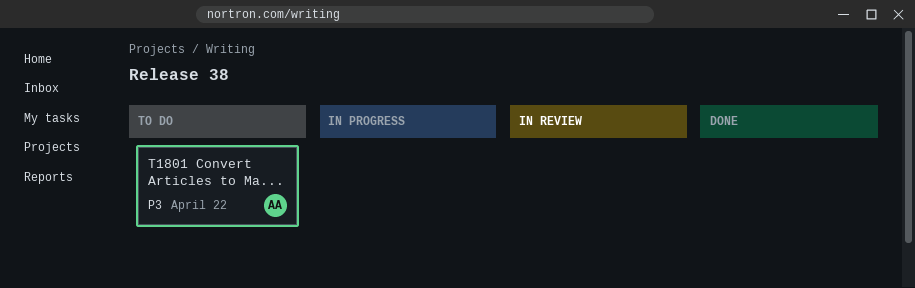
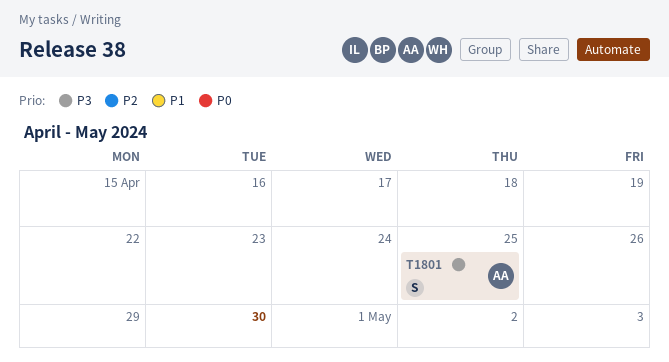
T1801, due: Apr 22 -> Apr 25

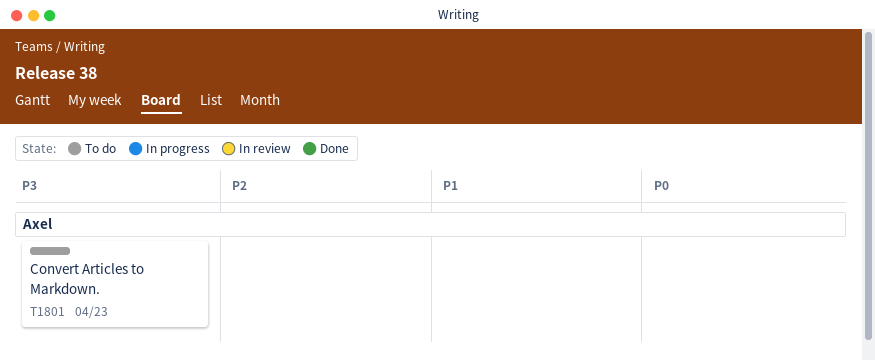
T1801, due: Apr 25 -> Apr 23

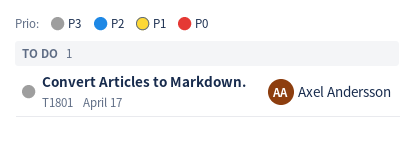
T1801, due: Apr 23 -> Apr 17

